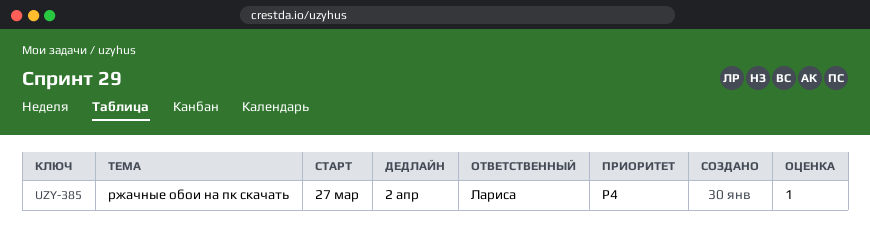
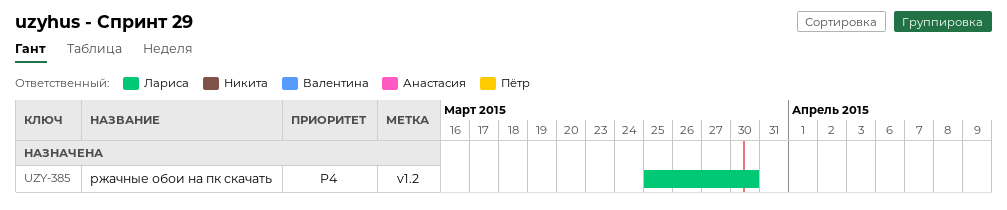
UZY-385, start: Mar 27 -> Mar 25
UZY-385, due: Apr 2 -> Mar 30

